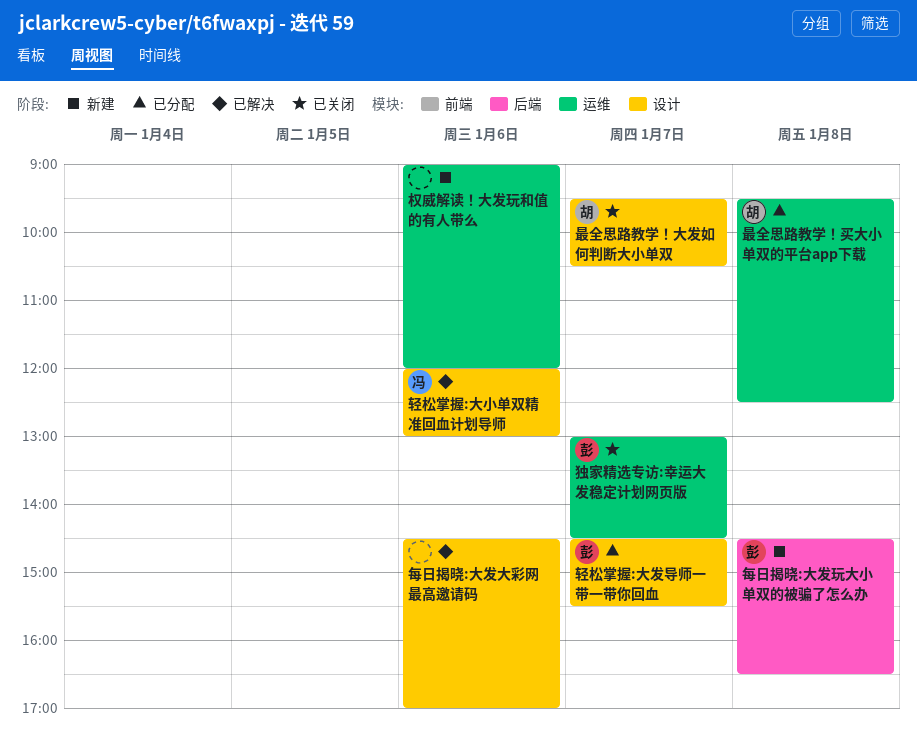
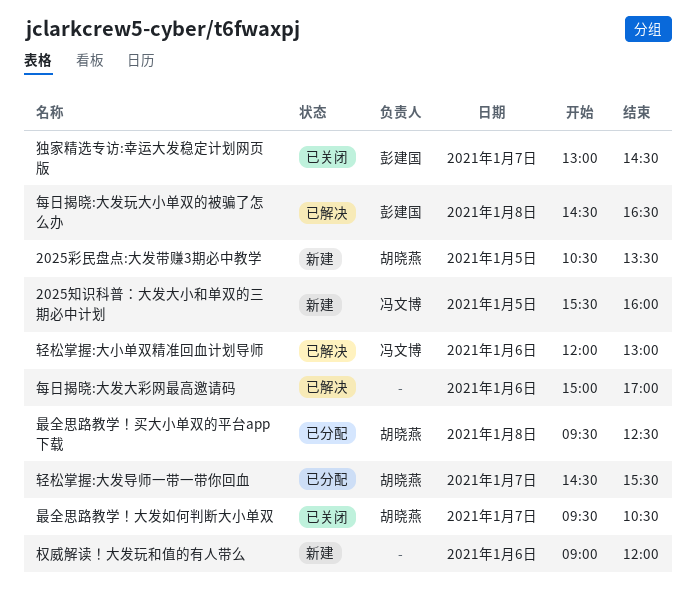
2025彩民盘点:大发带赚3期必中教学: none -> present
2025知识科普：大发大小和单双的三期必中计划: none -> present
每日揭晓:大发大彩网最高邀请码, begins: 14:30 -> 15:00
每日揭晓:大发玩大小单双的被骗了怎么办, status: 新建 -> 已解决
轻松掌握:大发导师一带一带你回血, owner: 彭建国 -> 胡晓燕

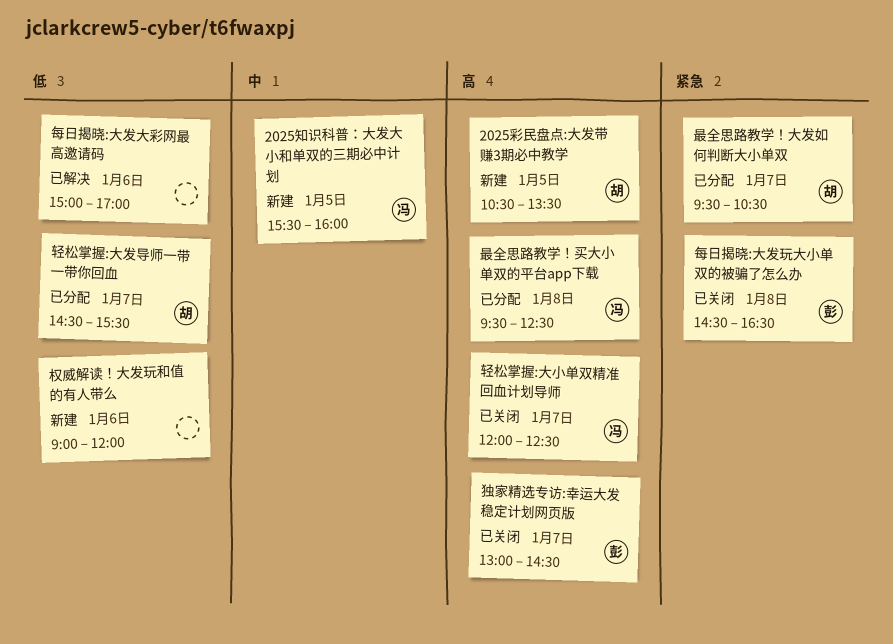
最全思路教学！买大小单双的平台app下载, owner: 胡晓燕 -> 冯文博
最全思路教学！大发如何判断大小单双, status: 已关闭 -> 已分配
每日揭晓:大发玩大小单双的被骗了怎么办, status: 已解决 -> 已关闭
轻松掌握:大小单双精准回血计划导师, status: 已解决 -> 已关闭
轻松掌握:大小单双精准回血计划导师, day: Jan 6 -> Jan 7
轻松掌握:大小单双精准回血计划导师, ends: 13:00 -> 12:30

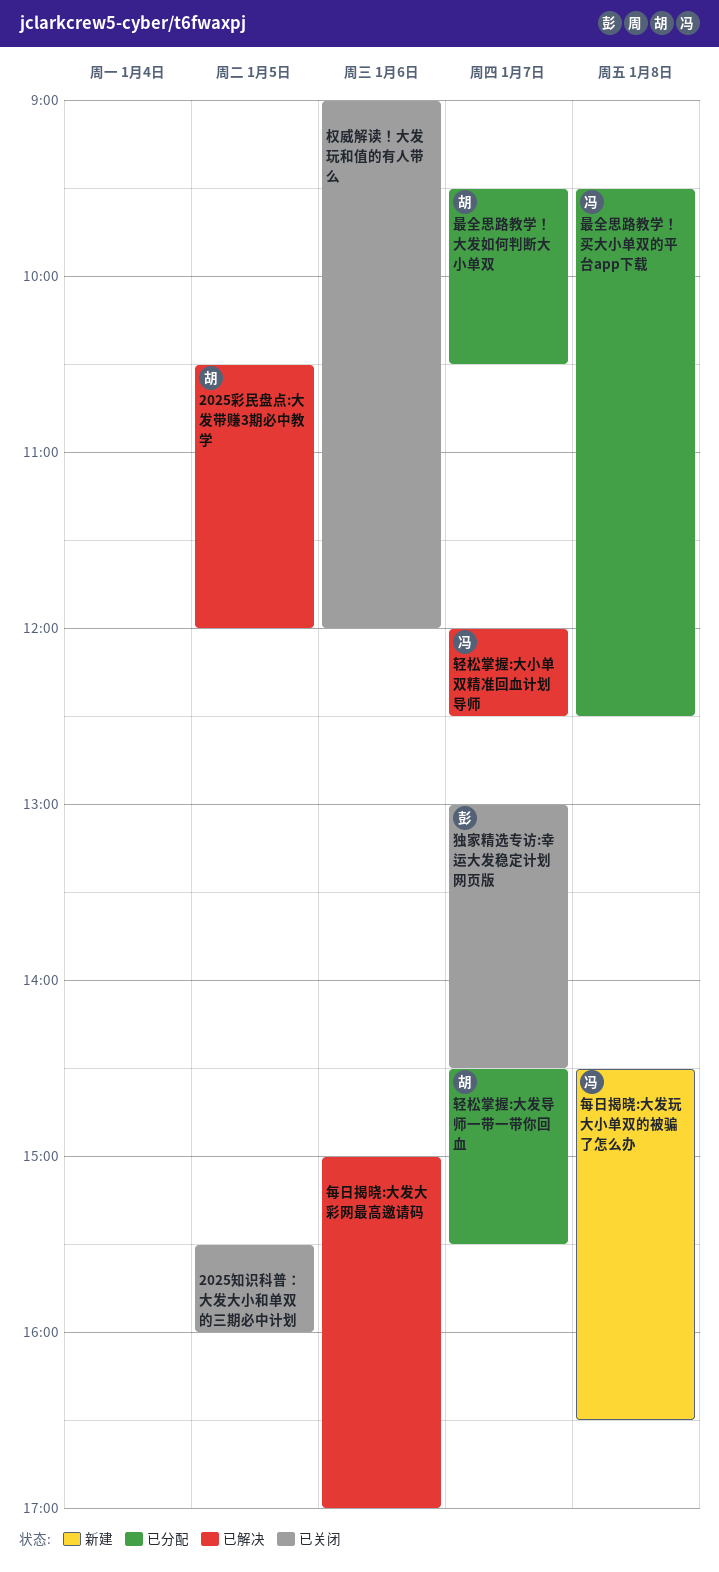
2025彩民盘点:大发带赚3期必中教学, status: 新建 -> 已解决
2025彩民盘点:大发带赚3期必中教学, ends: 13:30 -> 12:00
2025知识科普：大发大小和单双的三期必中计划, status: 新建 -> 已关闭
2025知识科普：大发大小和单双的三期必中计划, owner: 冯 -> none
权威解读！大发玩和值的有人带么, status: 新建 -> 已关闭
每日揭晓:大发玩大小单双的被骗了怎么办, status: 已关闭 -> 新建
每日揭晓:大发玩大小单双的被骗了怎么办, owner: 彭 -> 冯
轻松掌握:大小单双精准回血计划导师, status: 已关闭 -> 已解决

